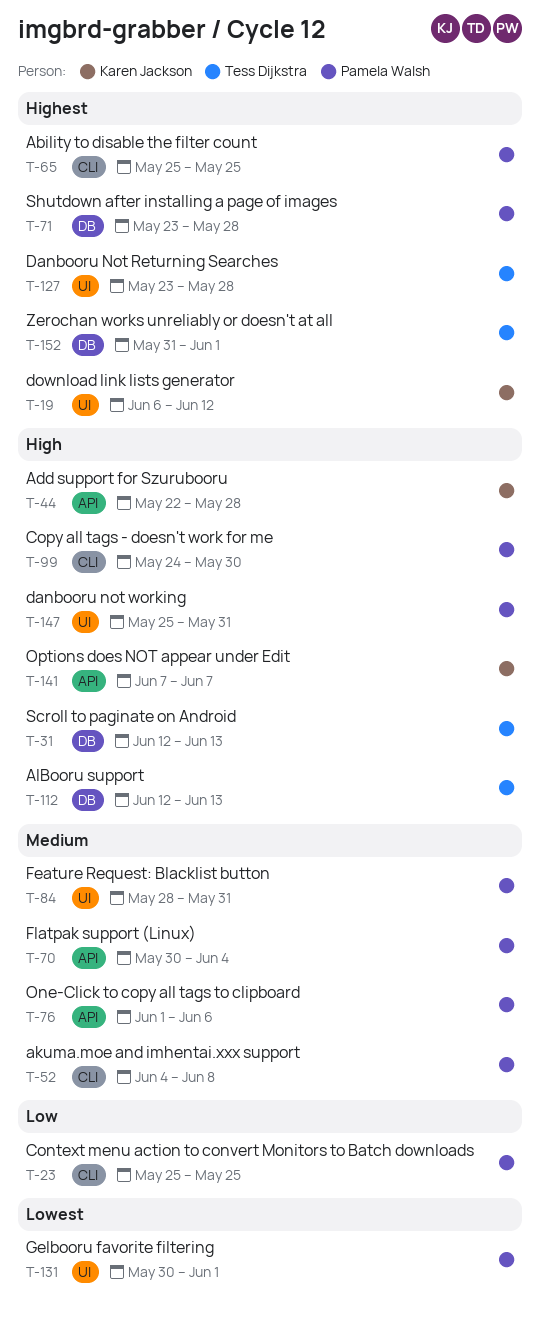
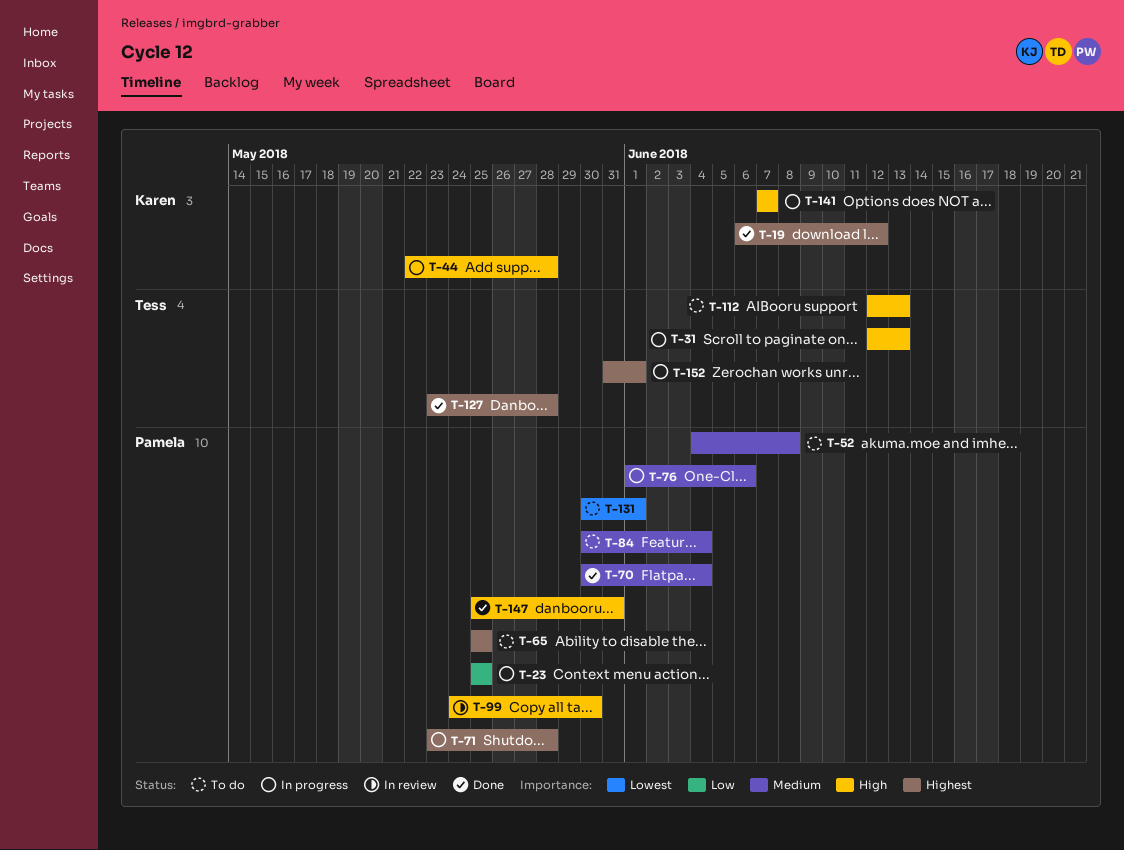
T-84, start: May 28 -> May 30
T-84, due: May 31 -> Jun 4

